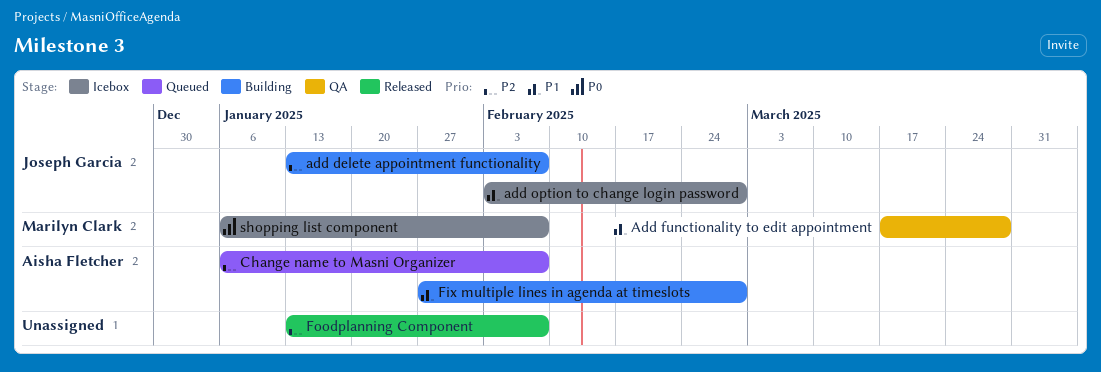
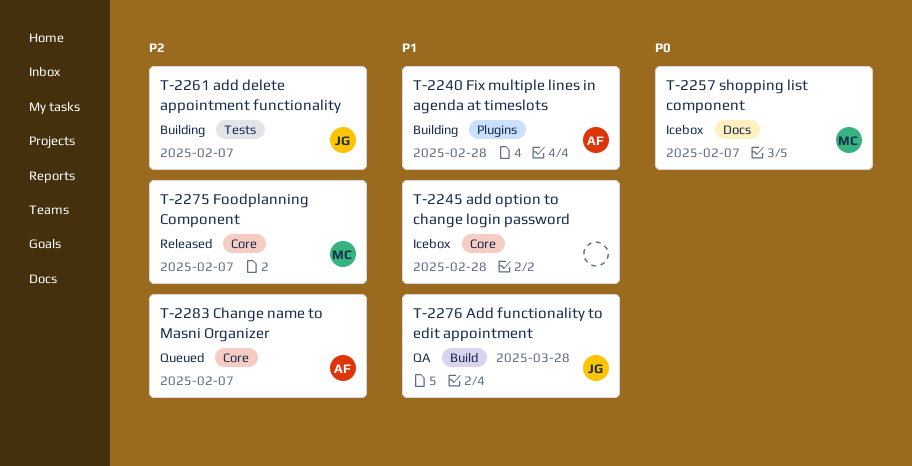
Add functionality to edit appointment, owner: Marilyn Clark -> Joseph Garcia
add option to change login password, owner: Joseph Garcia -> none
Foodplanning Component, owner: none -> Marilyn Clark

